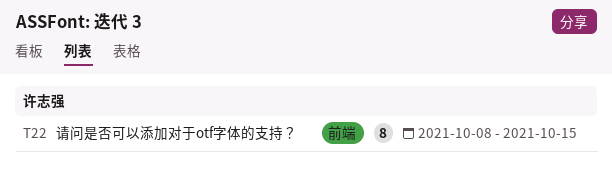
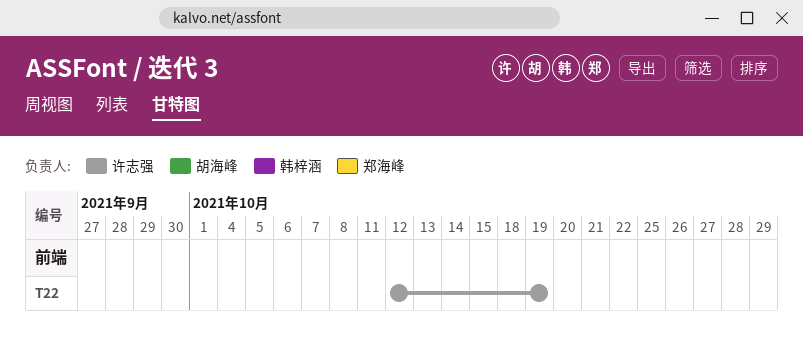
T22, start: Oct 8 -> Oct 12
T22, due: Oct 15 -> Oct 19

